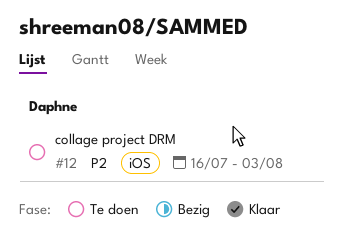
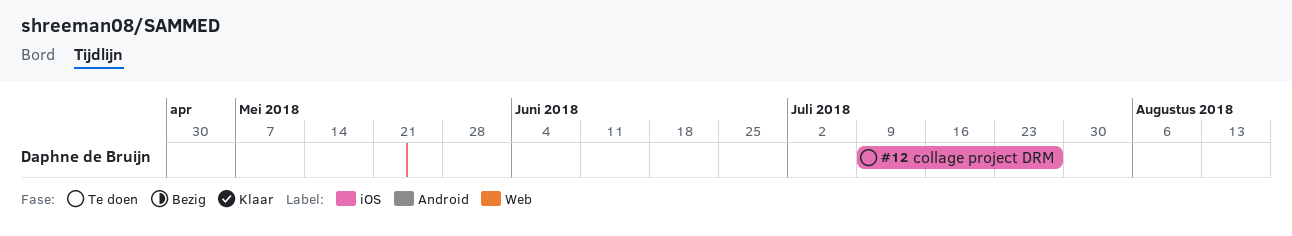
#12, start: Jul 16 -> Jul 9
#12, due: Aug 3 -> Jul 27

